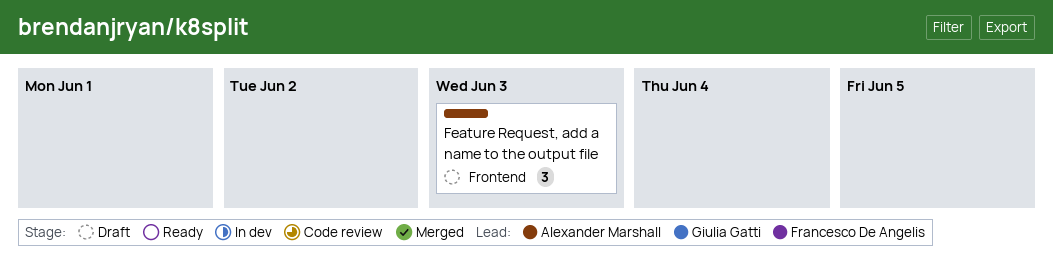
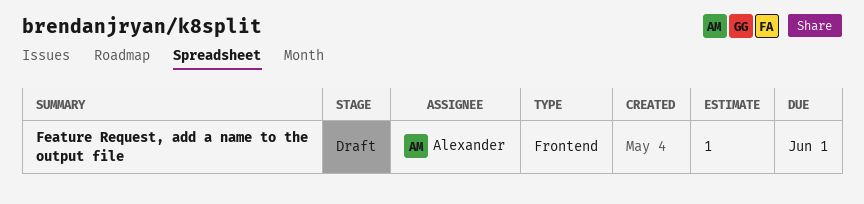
Feature Request, add a name to the output file, estimate: 3 -> 1
Feature Request, add a name to the output file, due: Jun 3 -> Jun 1

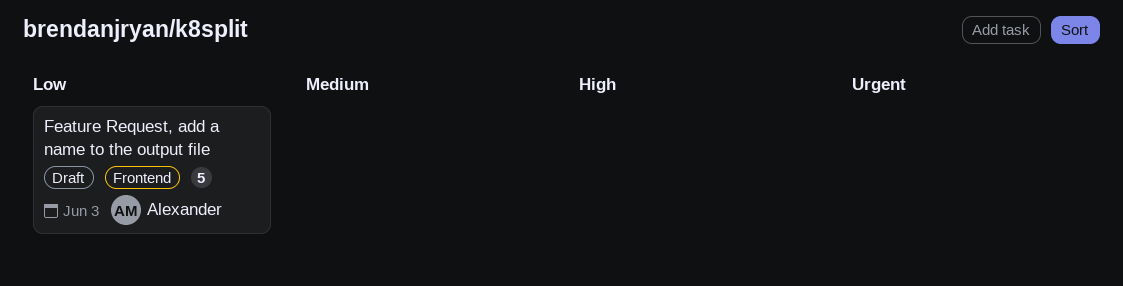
Feature Request, add a name to the output file, estimate: 1 -> 5
Feature Request, add a name to the output file, due: Jun 1 -> Jun 3

